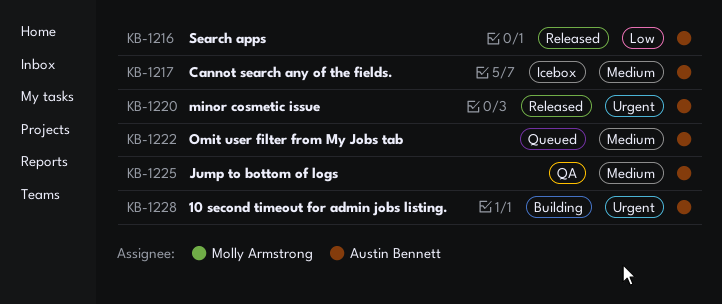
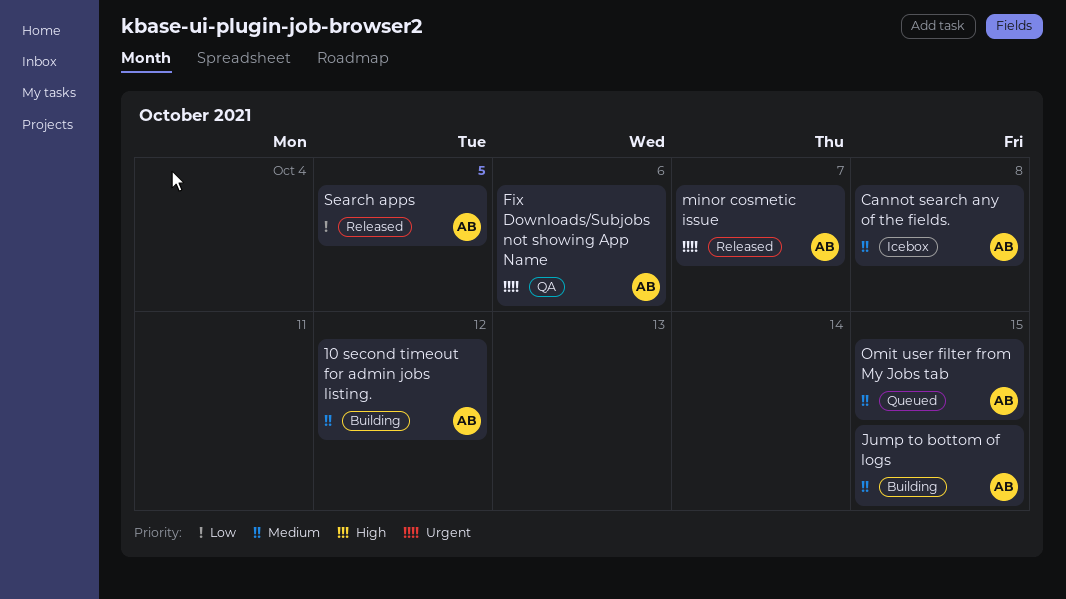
10 second timeout for admin jobs listing., priority: Urgent -> Medium
Fix Downloads/Subjobs not showing App Name: none -> present
Jump to bottom of logs, status: QA -> Building

